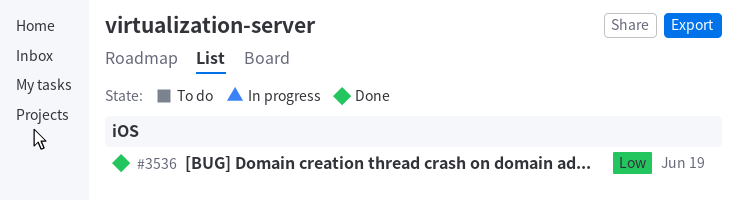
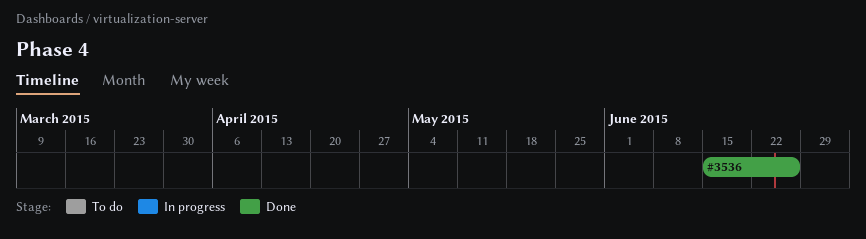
#3536, due: Jun 19 -> Jun 26

